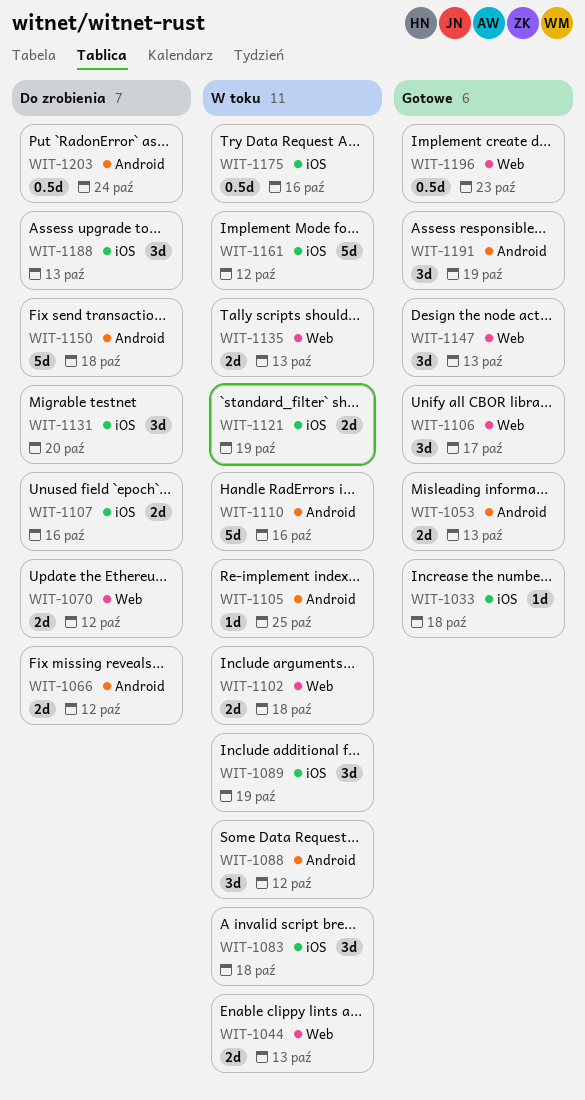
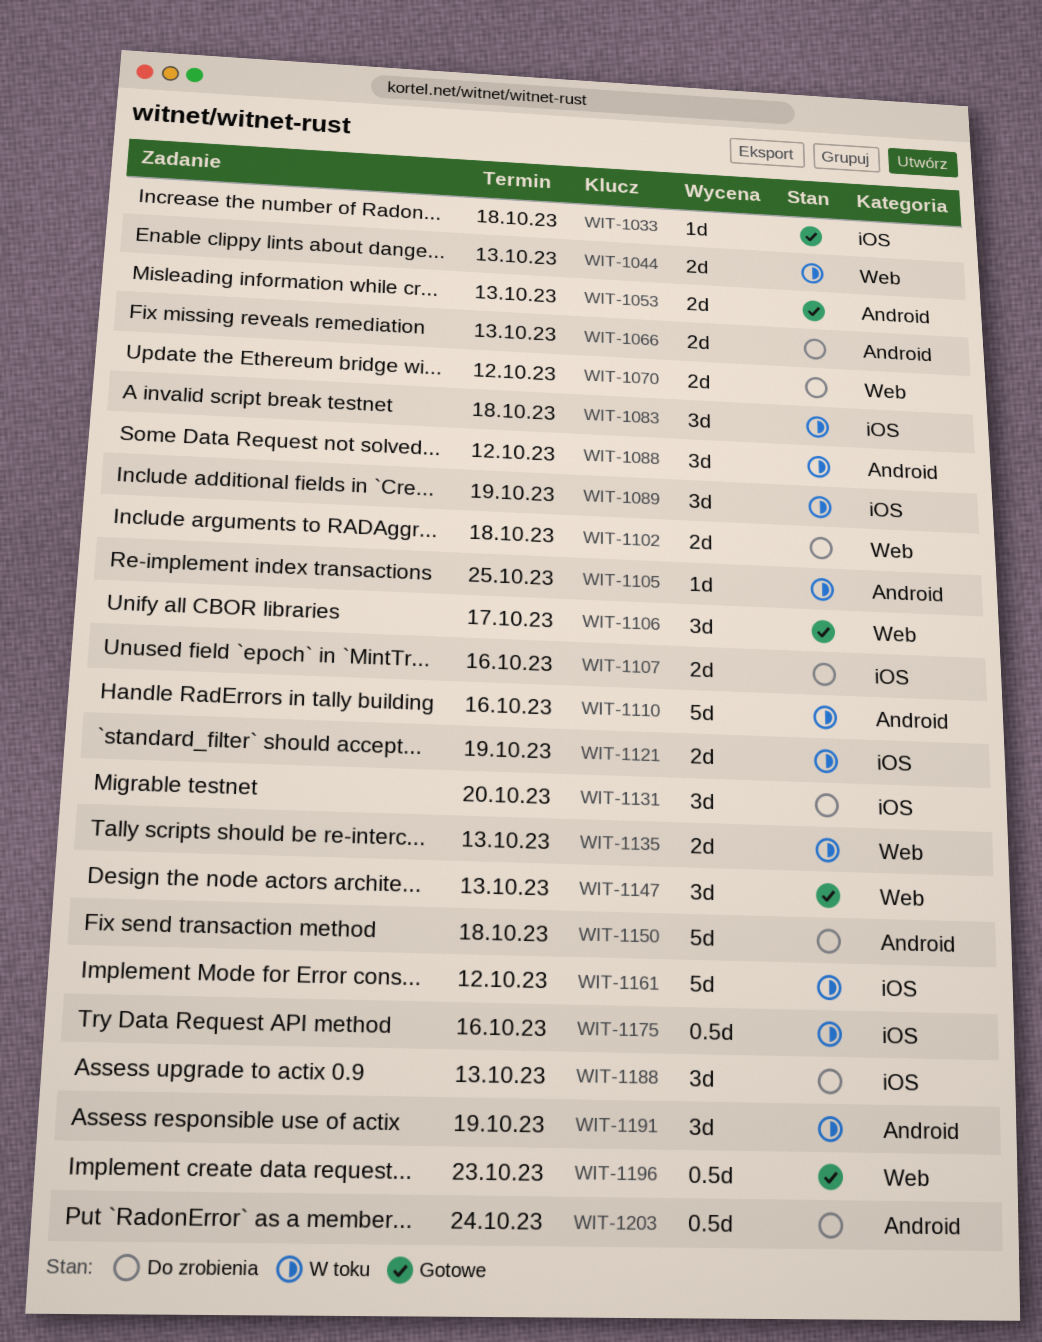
WIT-1066, due: Oct 12 -> Oct 13
WIT-1102, status: W toku -> Do zrobienia
WIT-1191, status: Gotowe -> W toku

